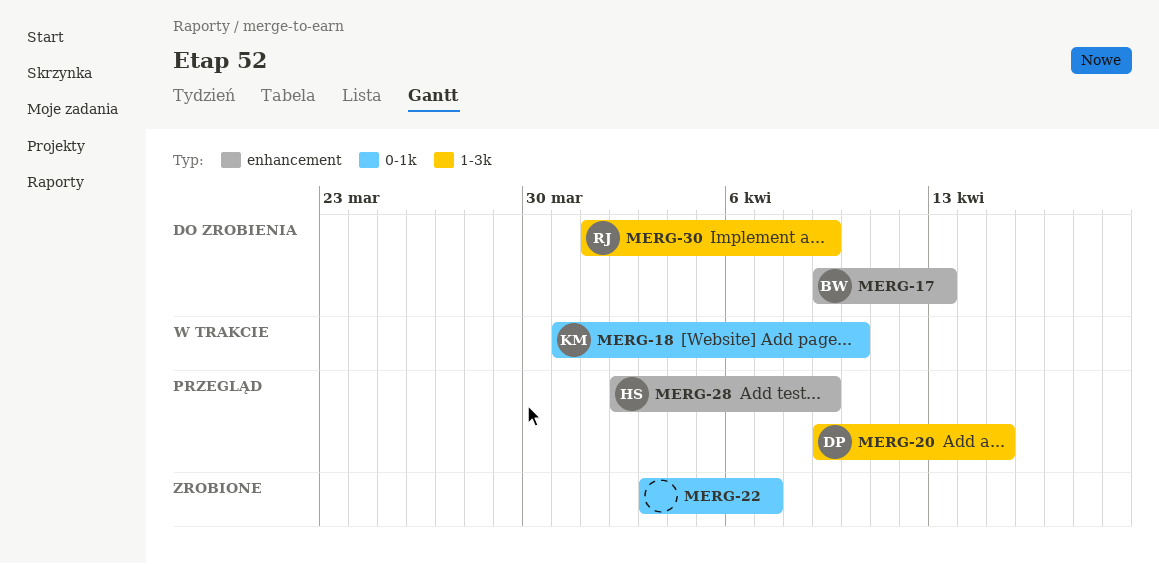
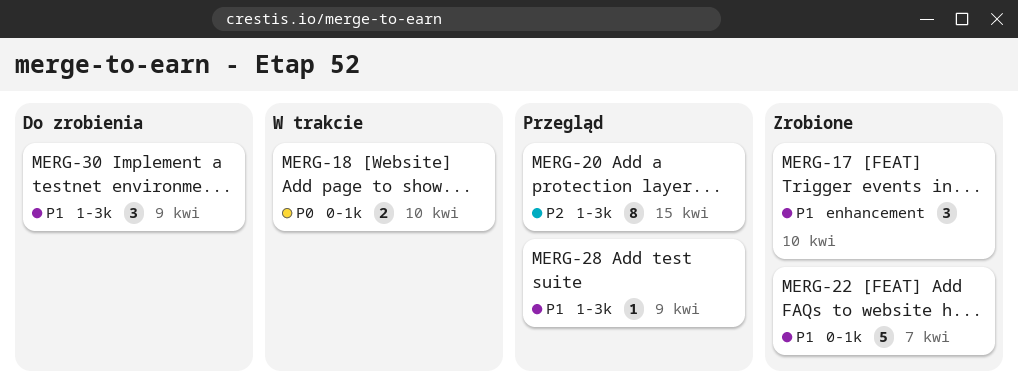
MERG-17, status: Do zrobienia -> Zrobione
MERG-17, due: Apr 13 -> Apr 10
MERG-28, label: enhancement -> 1-3k

